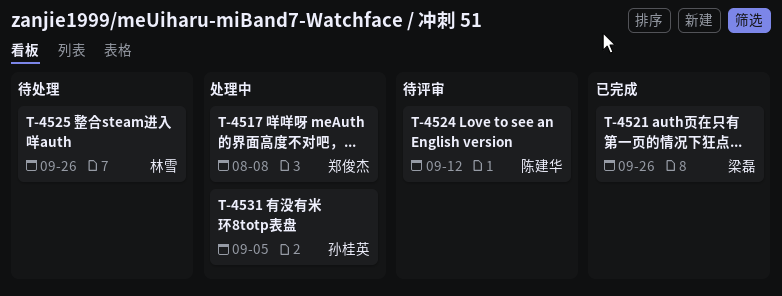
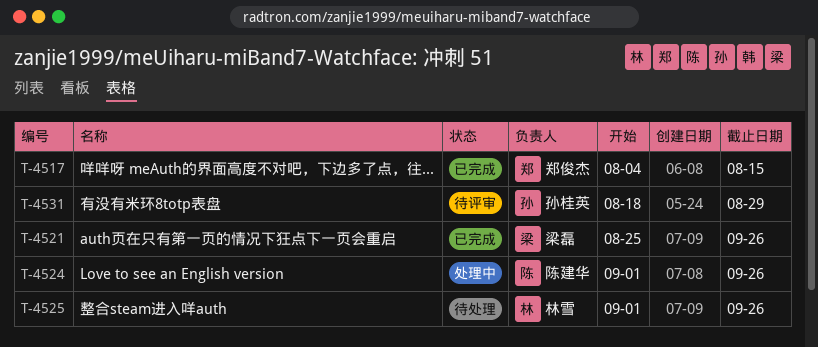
T-4517, status: 处理中 -> 已完成
T-4517, due: Aug 8 -> Aug 15
T-4524, status: 待评审 -> 处理中
T-4524, due: Sep 12 -> Sep 26
T-4531, status: 处理中 -> 待评审
T-4531, due: Sep 5 -> Aug 29

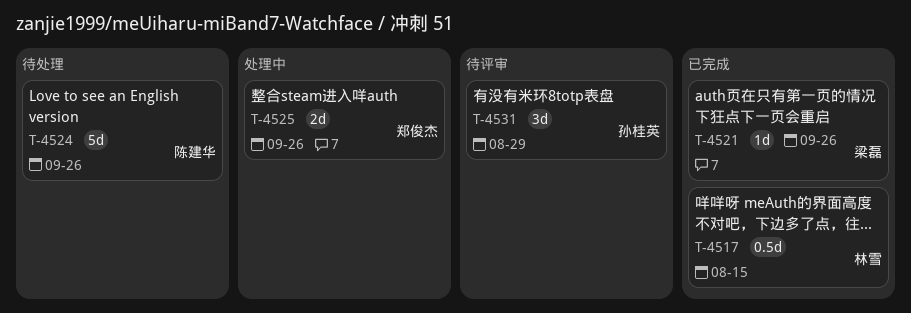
T-4517, owner: 郑俊杰 -> 林雪
T-4524, status: 处理中 -> 待处理
T-4525, status: 待处理 -> 处理中
T-4525, owner: 林雪 -> 郑俊杰

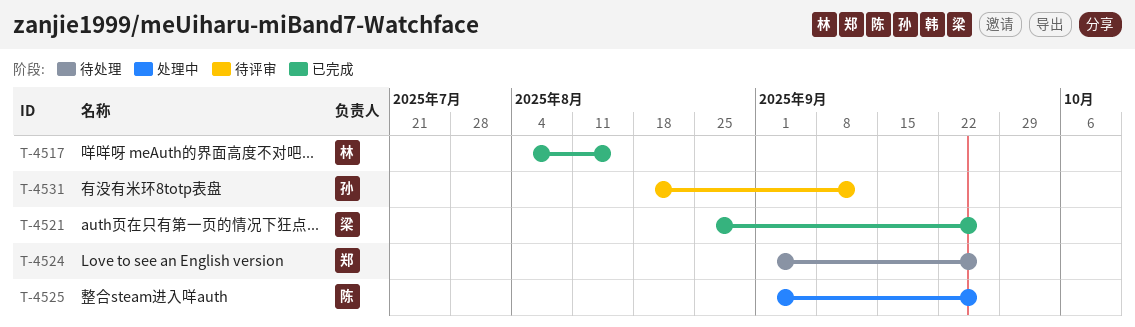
T-4524, owner: 陈建华 -> 郑俊杰
T-4525, owner: 郑俊杰 -> 陈建华
T-4531, due: Aug 29 -> Sep 12

